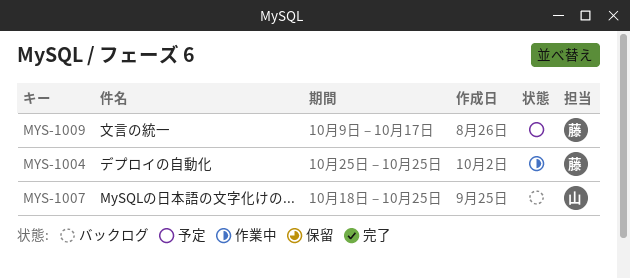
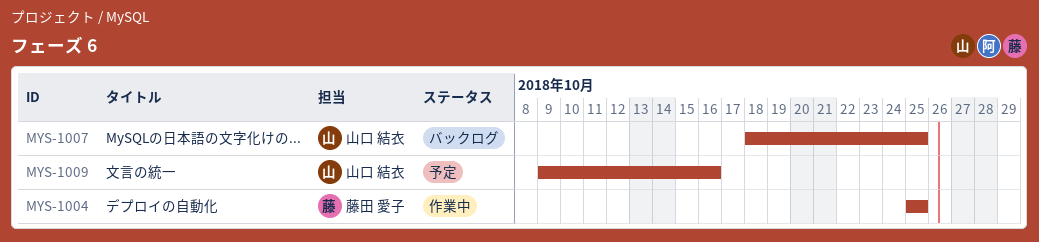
MYS-1009, owner: 藤田 愛子 -> 山口 結衣
MYS-1009, due: Oct 17 -> Oct 16

